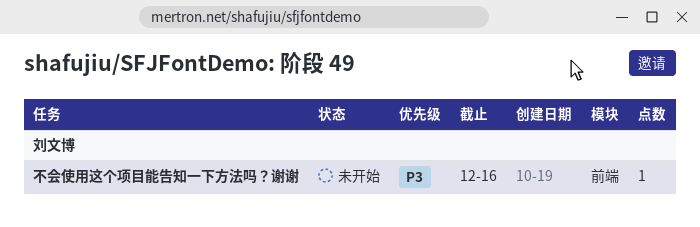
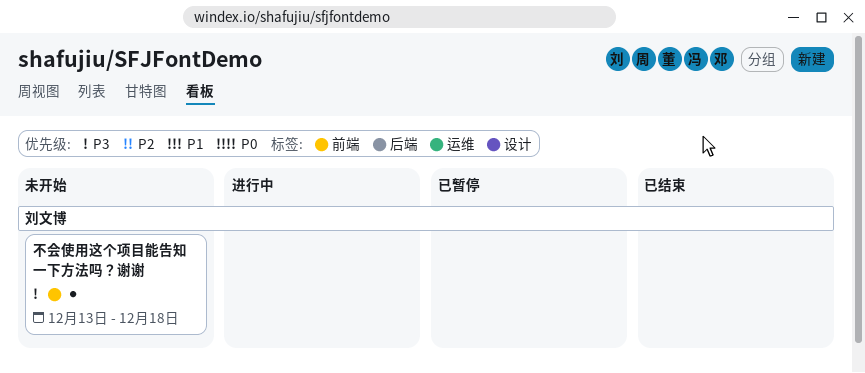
不会使用这个项目能告知一下方法吗？谢谢, due: Dec 16 -> Dec 18

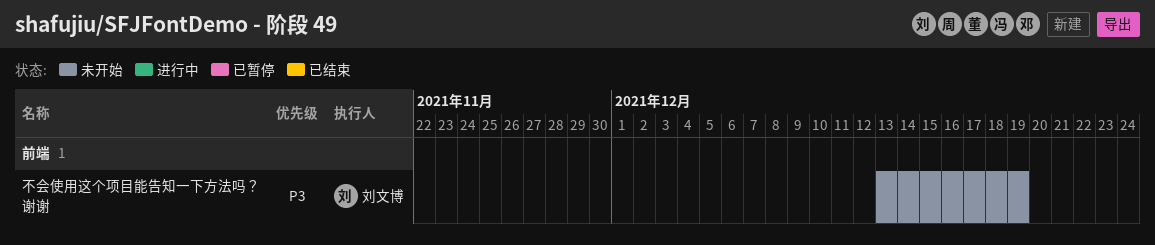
不会使用这个项目能告知一下方法吗？谢谢, due: Dec 18 -> Dec 19

